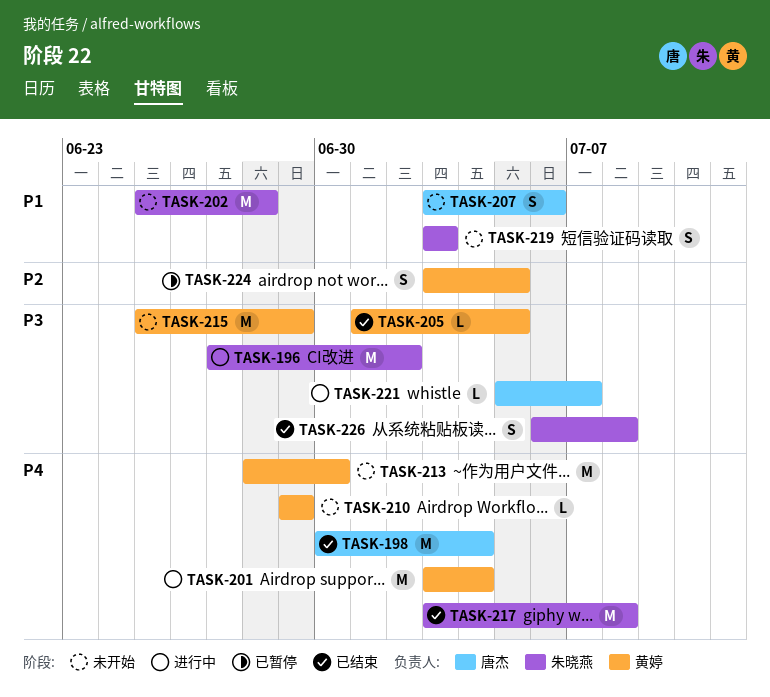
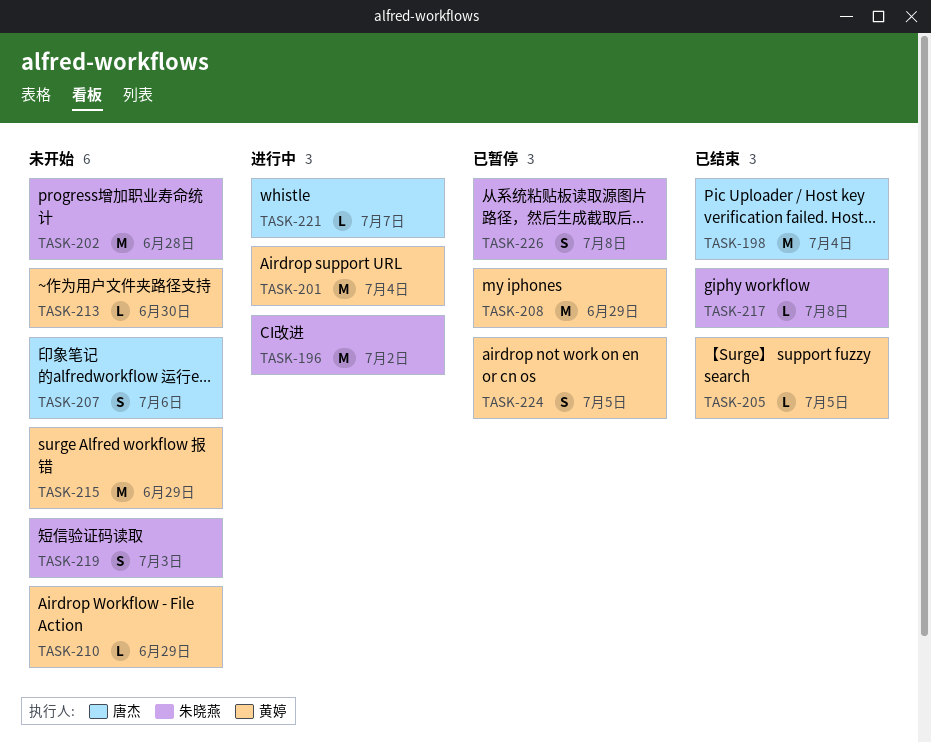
TASK-208: none -> present
TASK-213, estimate: M -> L
TASK-217, estimate: M -> L
TASK-226, status: 已结束 -> 已暂停

